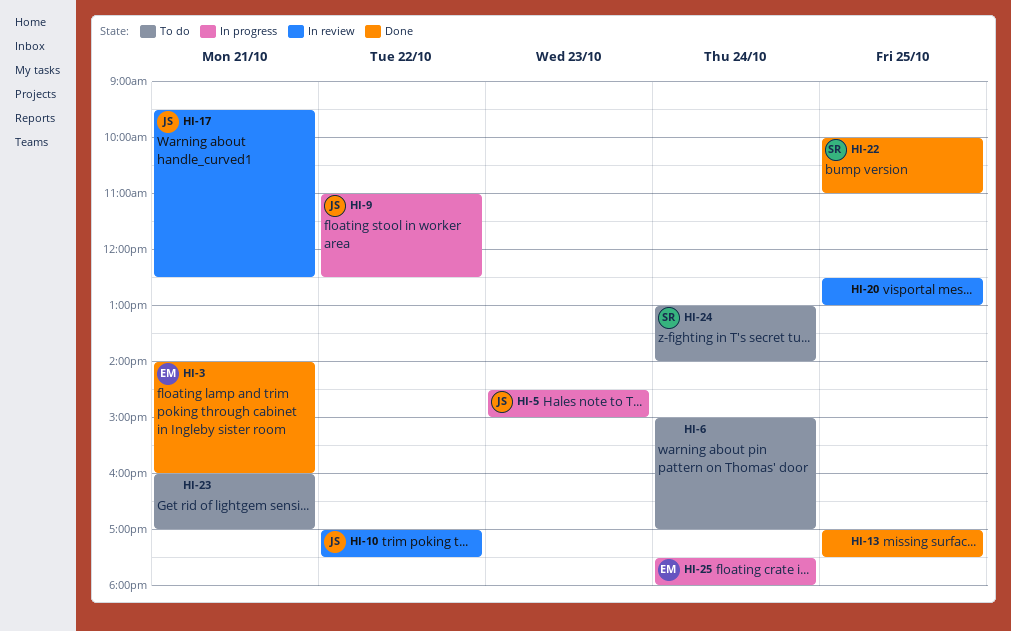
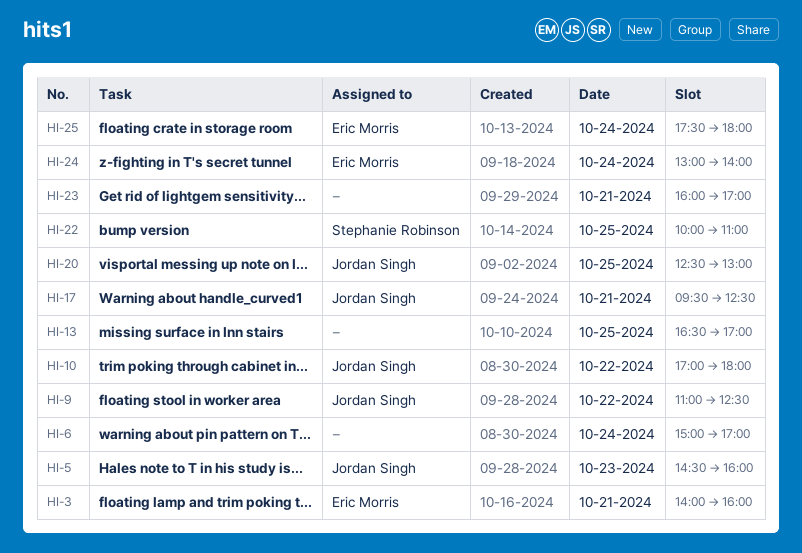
HI-5, ends: 15:00 -> 16:00
HI-10, ends: 17:30 -> 18:00
HI-13, begins: 17:00 -> 16:30
HI-13, ends: 17:30 -> 17:00
HI-20, owner: none -> Jordan Singh
HI-24, owner: Stephanie Robinson -> Eric Morris

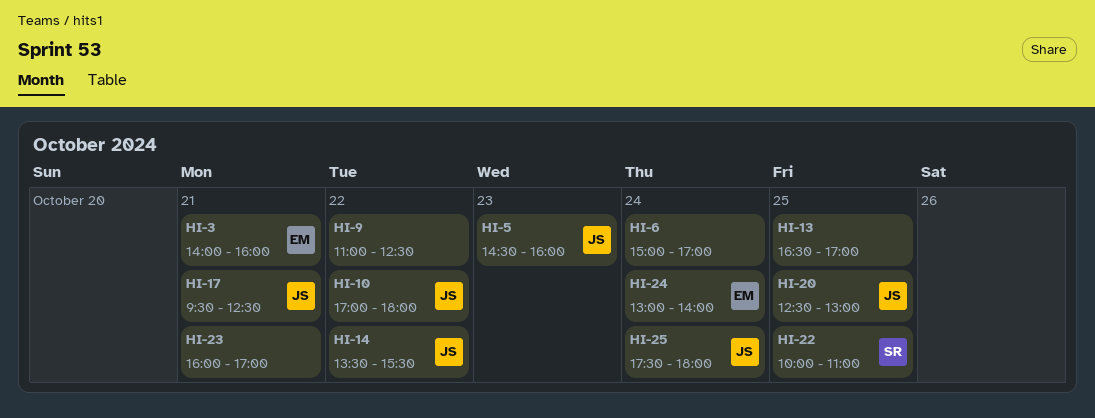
HI-9, owner: Jordan Singh -> none
HI-14: none -> present
HI-25, owner: Eric Morris -> Jordan Singh

